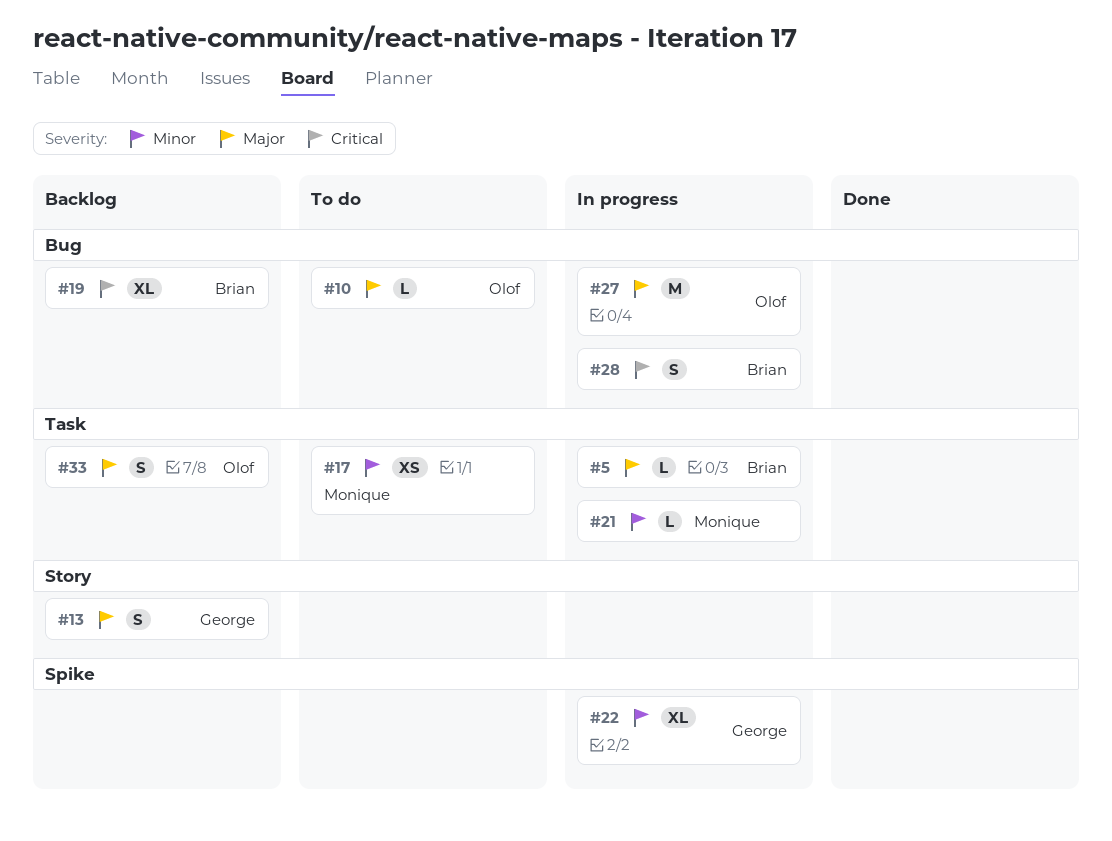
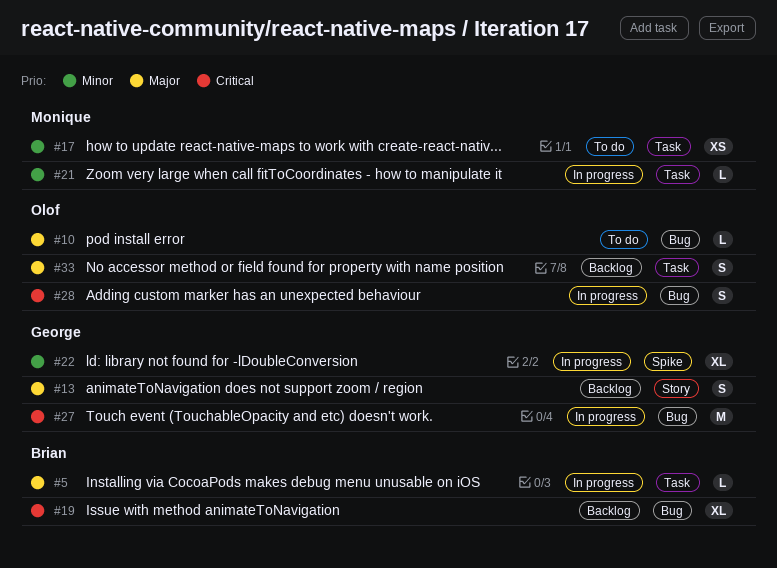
#27, owner: Olof -> George
#27, priority: Major -> Critical
#28, owner: Brian -> Olof

